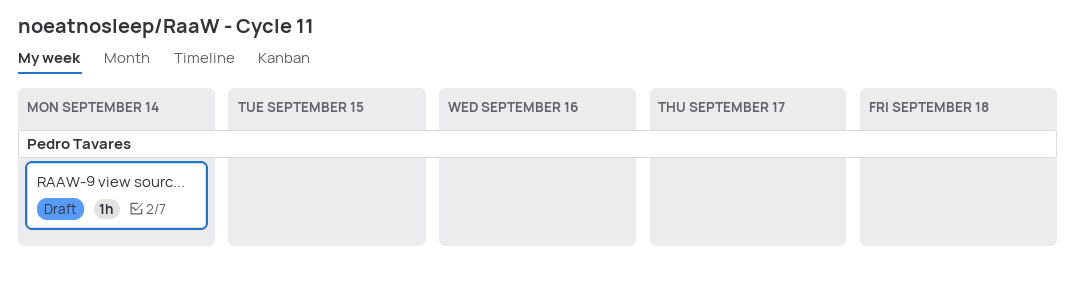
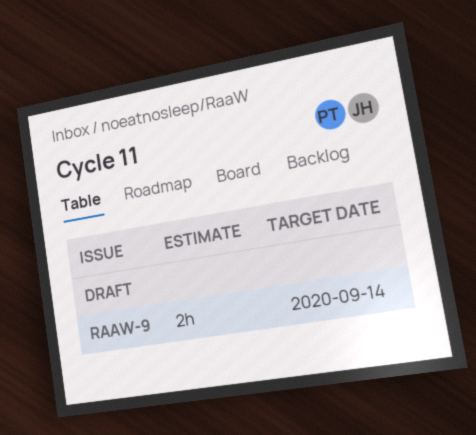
RAAW-9, estimate: 1h -> 2h

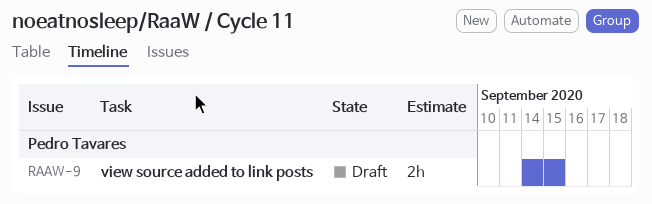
RAAW-9, due: Sep 14 -> Sep 15

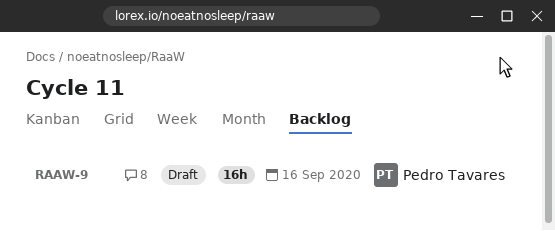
RAAW-9, estimate: 2h -> 16h
RAAW-9, due: Sep 15 -> Sep 16

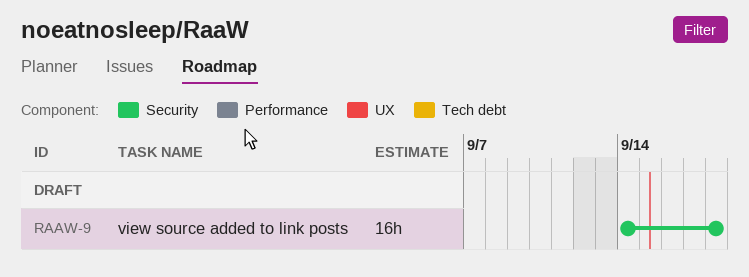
RAAW-9, due: Sep 16 -> Sep 18

